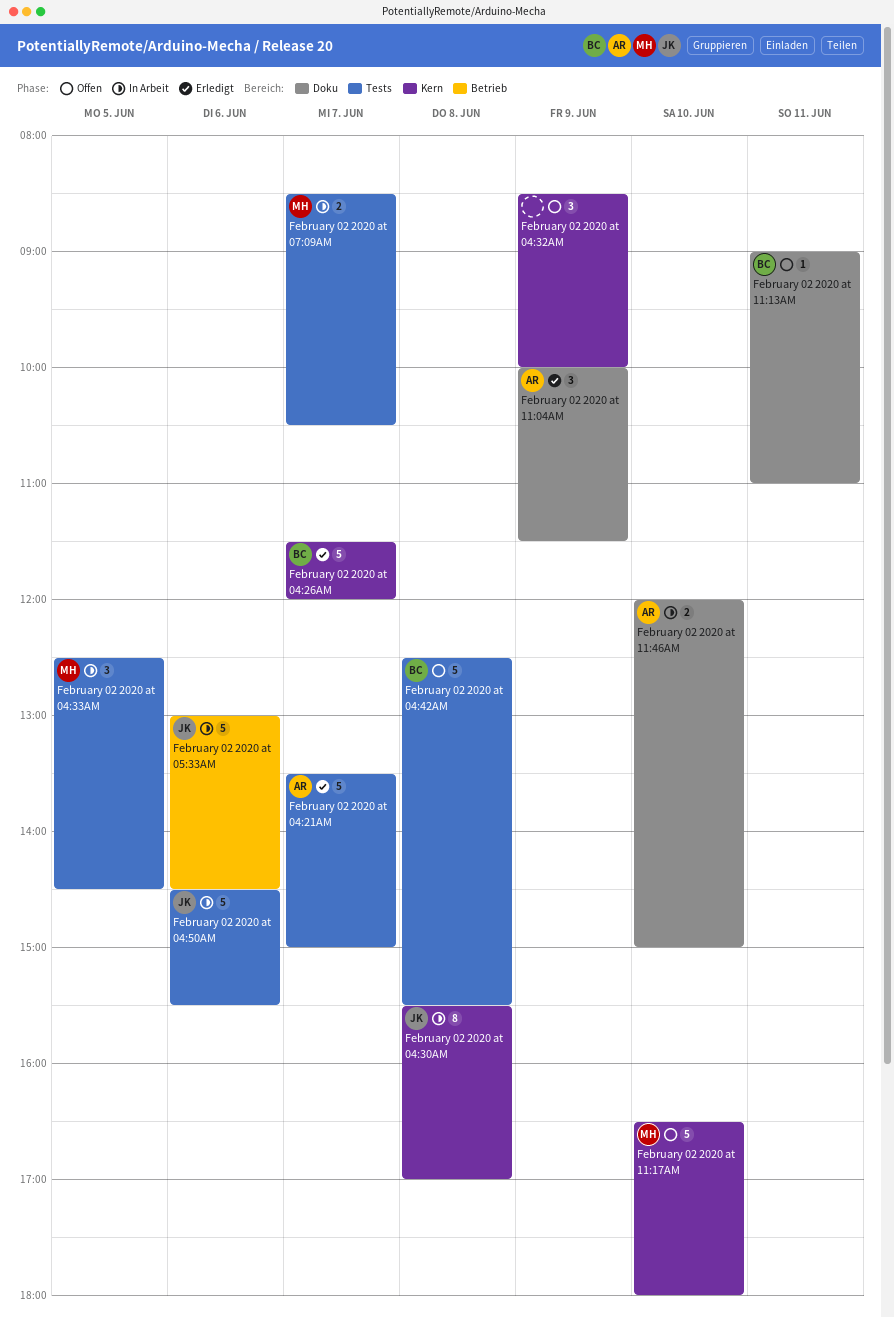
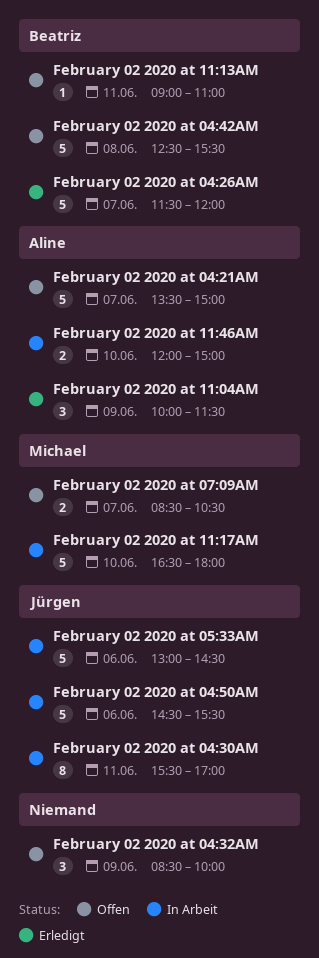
February 02 2020 at 04:21AM, status: Erledigt -> Offen
February 02 2020 at 04:30AM, day: Jun 8 -> Jun 11
February 02 2020 at 04:33AM: present -> none
February 02 2020 at 07:09AM, status: In Arbeit -> Offen
February 02 2020 at 11:17AM, status: Offen -> In Arbeit

